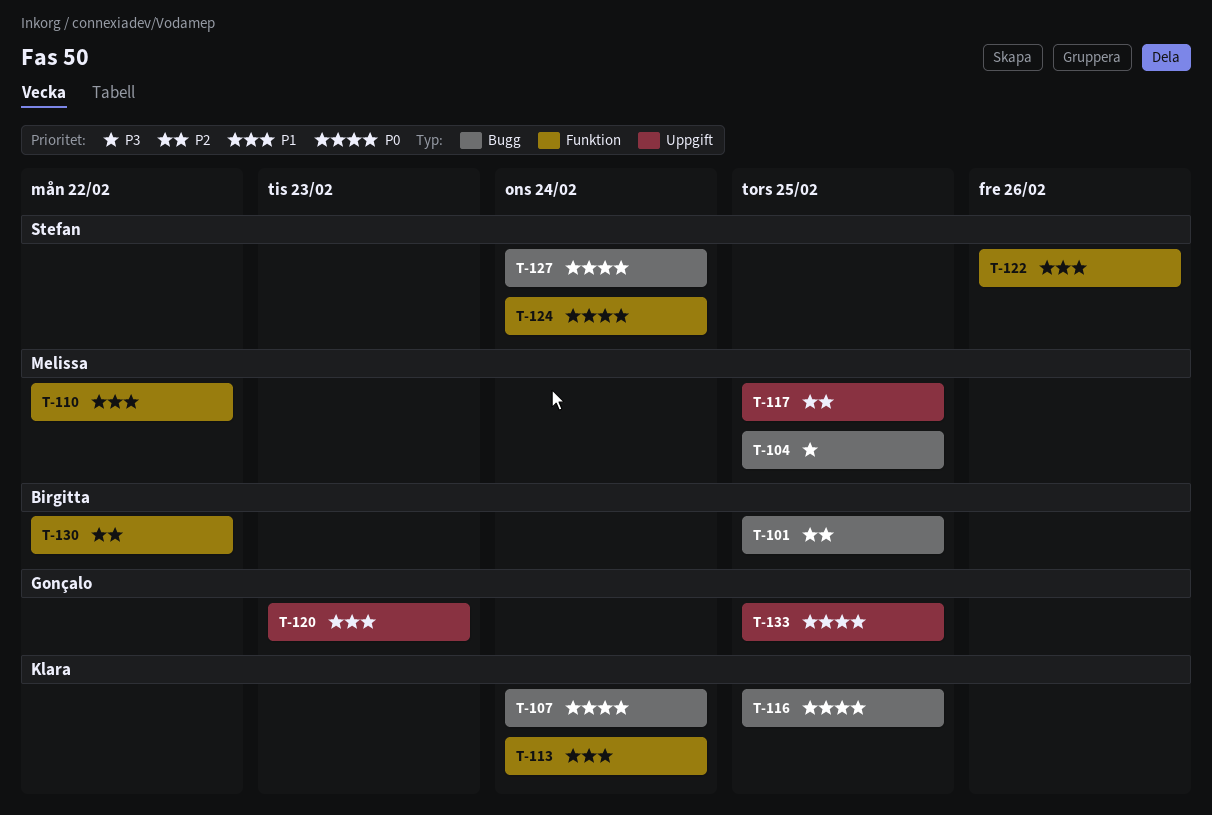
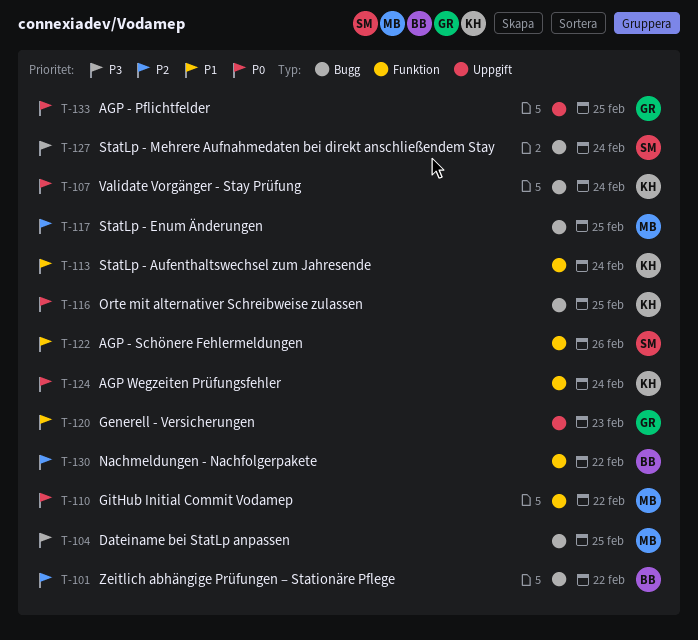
T-101, due: Feb 25 -> Feb 22
T-110, priority: P1 -> P0
T-117, label: Uppgift -> Bugg
T-124, owner: Stefan -> Klara
T-127, priority: P0 -> P3

